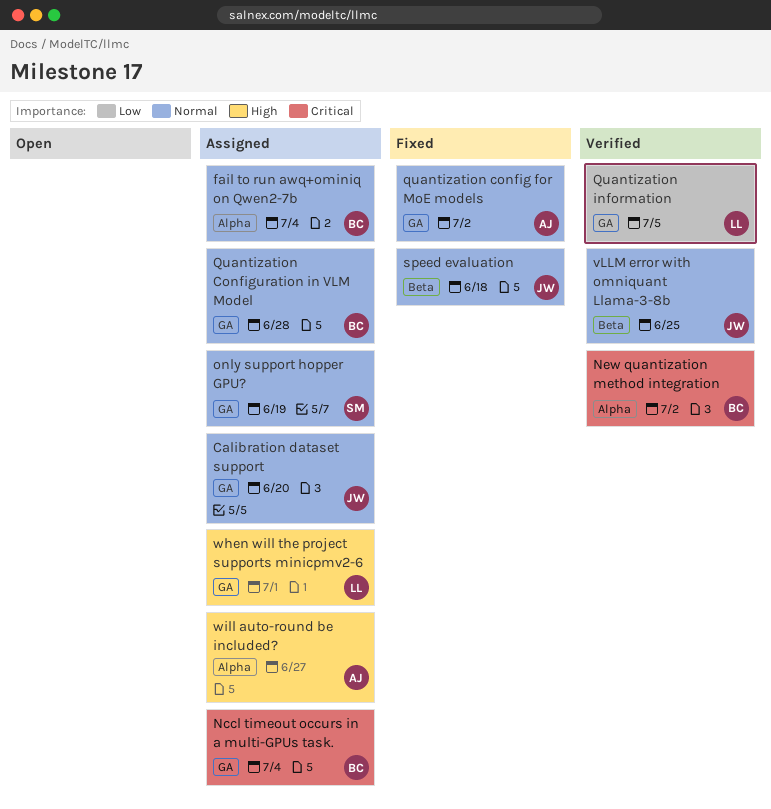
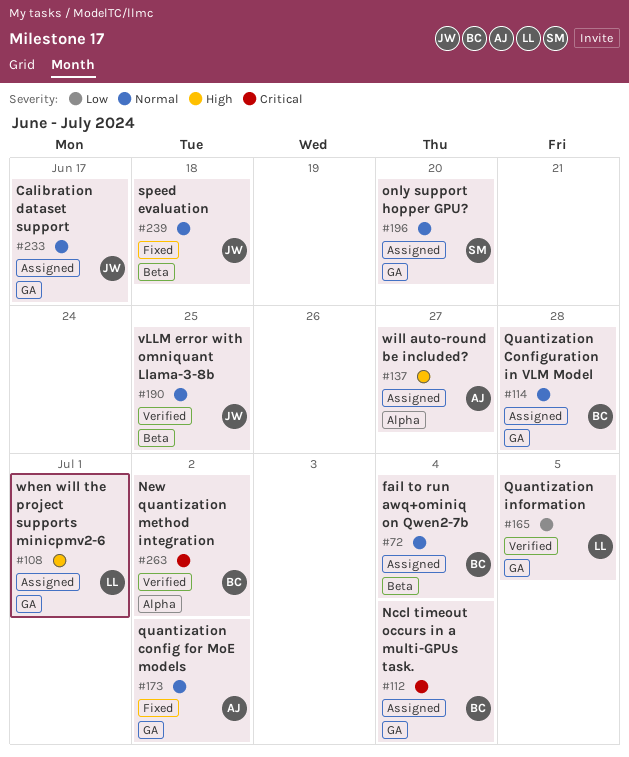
Calibration dataset support, due: Jun 20 -> Jun 17
fail to run awq+ominiq on Qwen2-7b, label: Alpha -> Beta
only support hopper GPU?, due: Jun 19 -> Jun 20

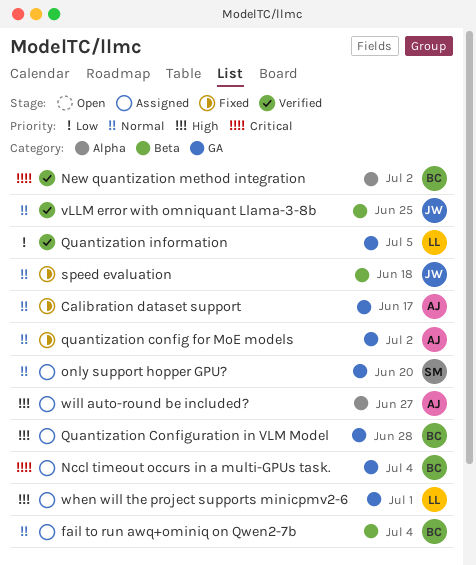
Calibration dataset support, status: Assigned -> Fixed
Calibration dataset support, owner: JW -> AJ
Quantization Configuration in VLM Model, priority: Normal -> High

